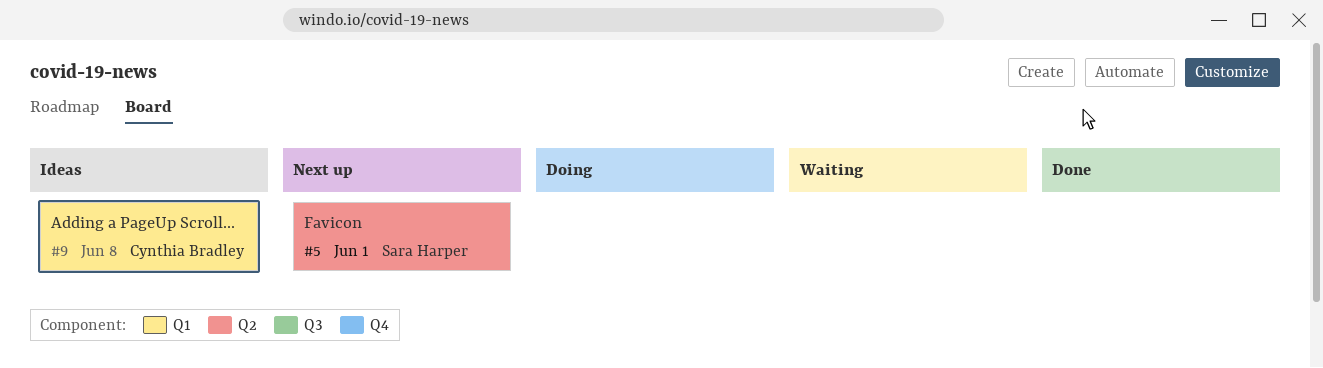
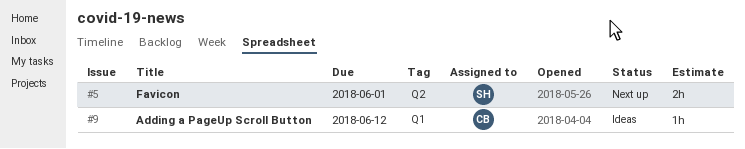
#9, due: Jun 8 -> Jun 12

